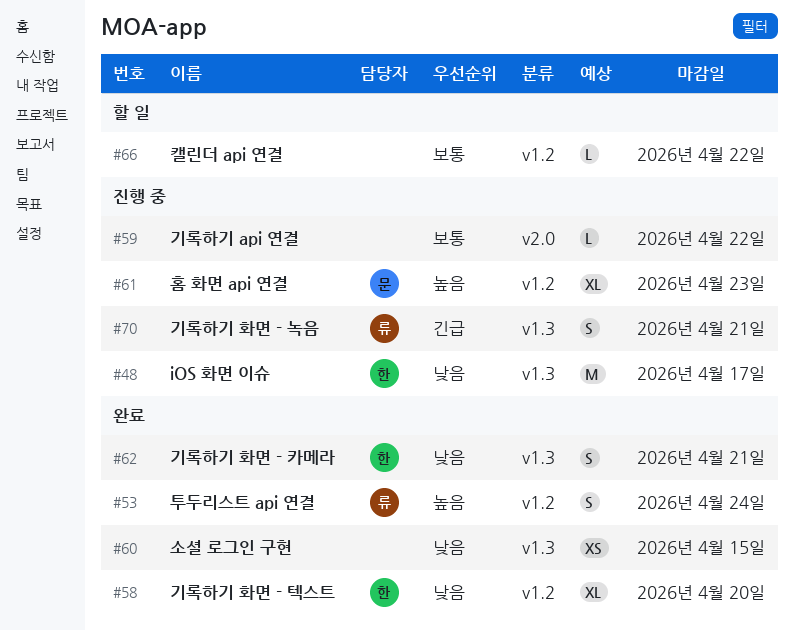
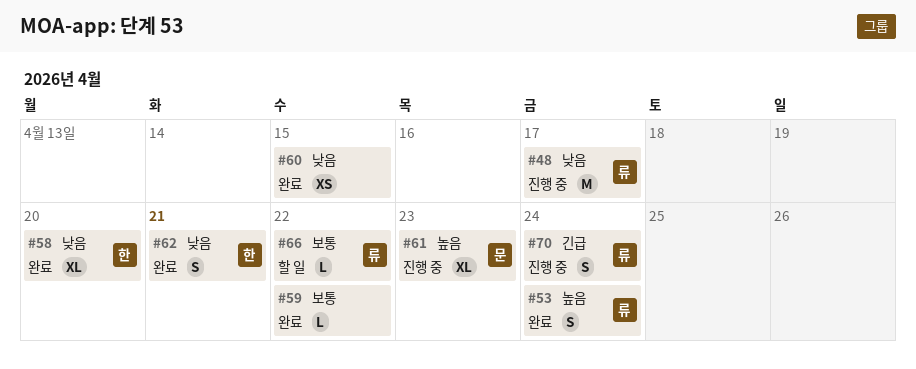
#48, owner: 한 -> 류
#59, status: 진행 중 -> 완료
#66, owner: none -> 류
#70, due: Apr 21 -> Apr 24

